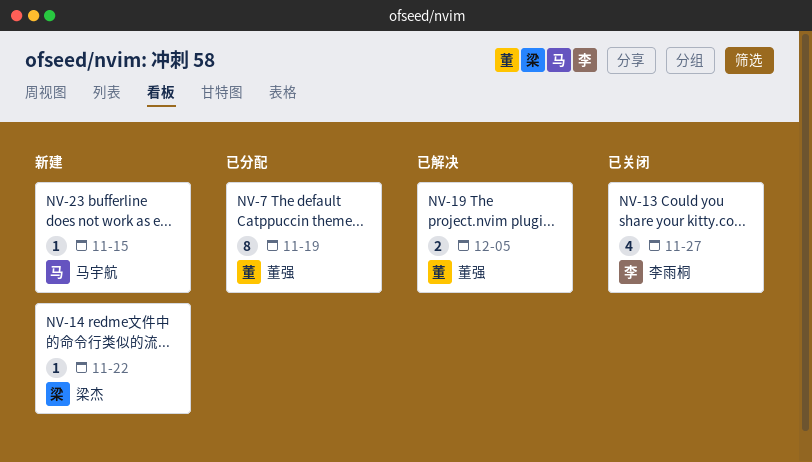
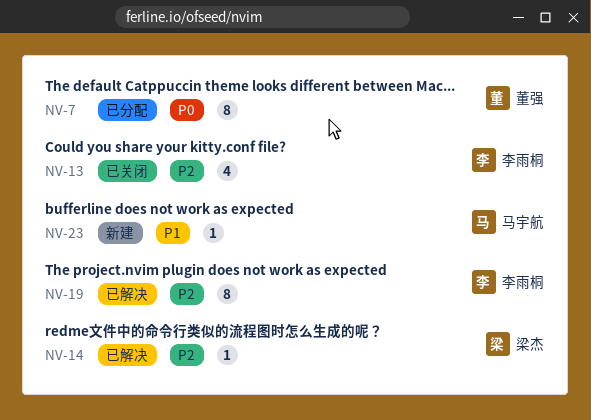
NV-14, status: 新建 -> 已解决
NV-19, owner: 董强 -> 李雨桐
NV-19, estimate: 2 -> 8

